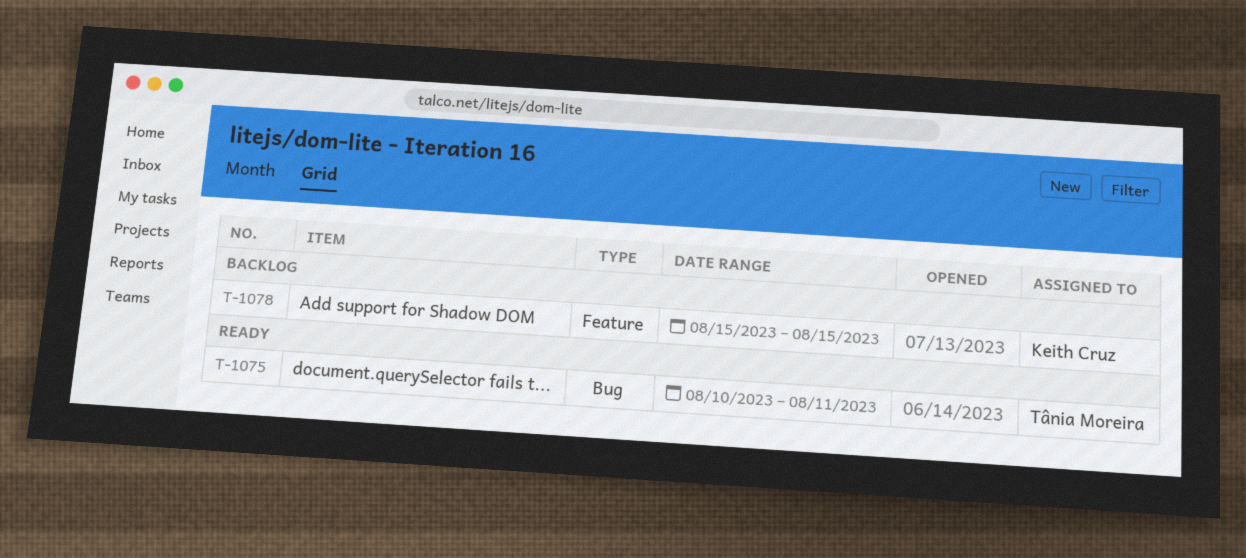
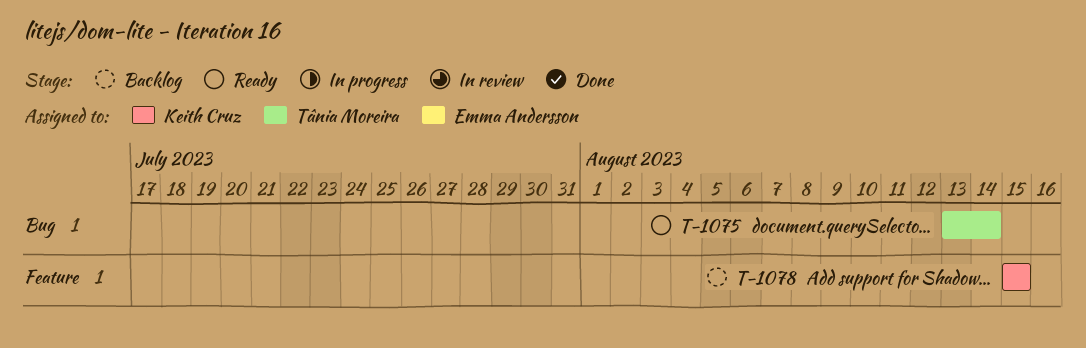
T-1075, start: Aug 10 -> Aug 13
T-1075, due: Aug 11 -> Aug 14

